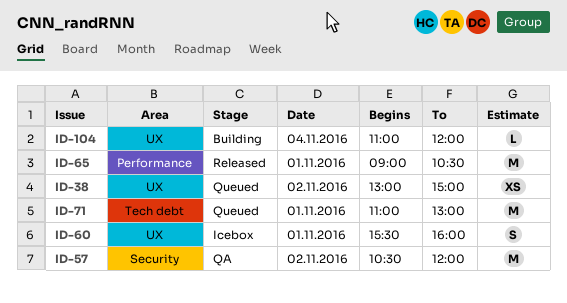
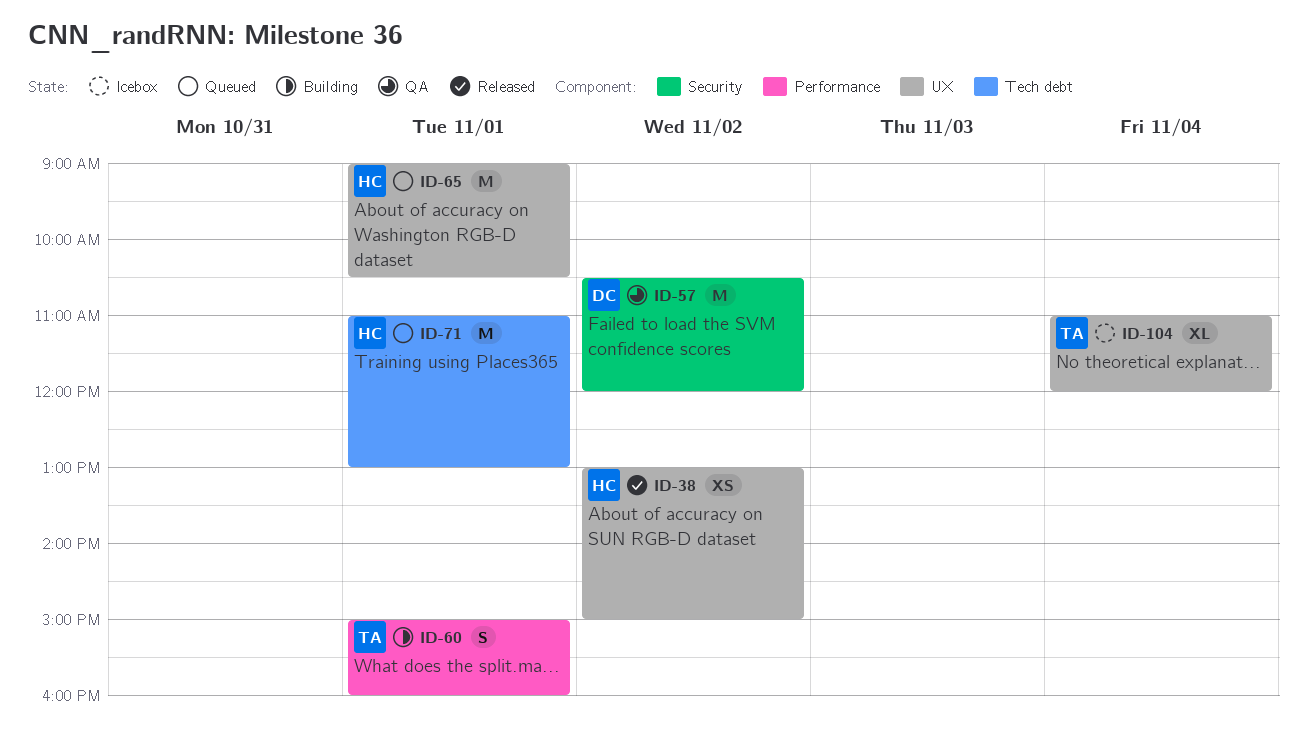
ID-38, status: Queued -> Released
ID-60, status: Icebox -> Building
ID-60, label: UX -> Performance
ID-60, begins: 15:30 -> 15:00
ID-65, status: Released -> Queued
ID-65, label: Performance -> UX
ID-104, status: Building -> Icebox
ID-104, estimate: L -> XL

